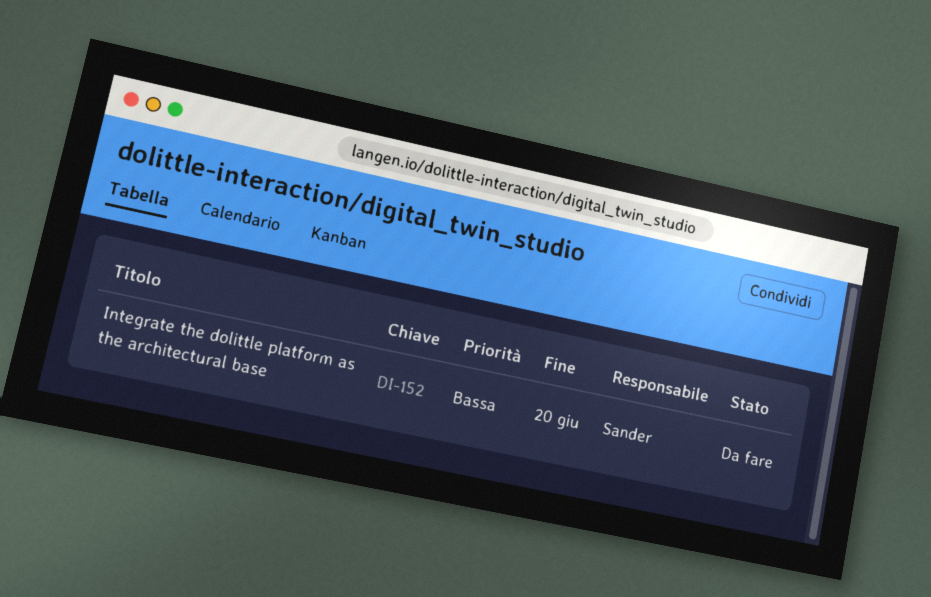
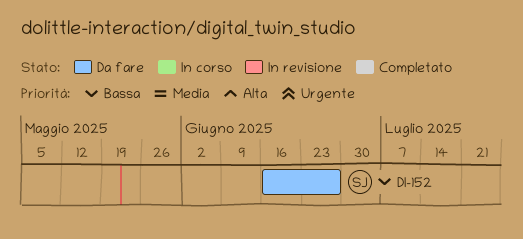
DI-152, due: Jun 20 -> Jun 27

